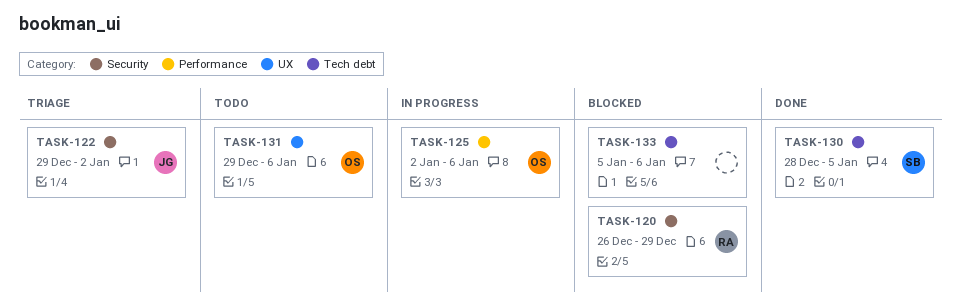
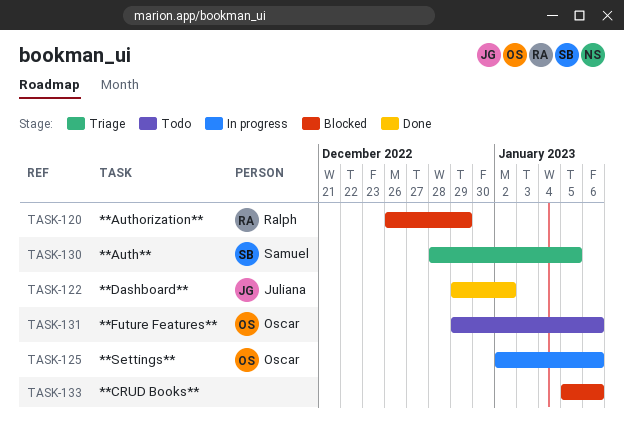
TASK-122, status: Triage -> Done
TASK-130, status: Done -> Triage

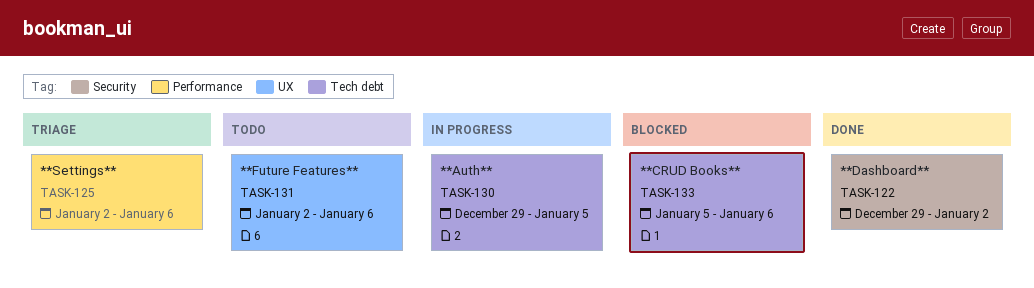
TASK-120: present -> none
TASK-125, status: In progress -> Triage
TASK-130, status: Triage -> In progress
TASK-130, start: Dec 28 -> Dec 29
TASK-131, start: Dec 29 -> Jan 2

